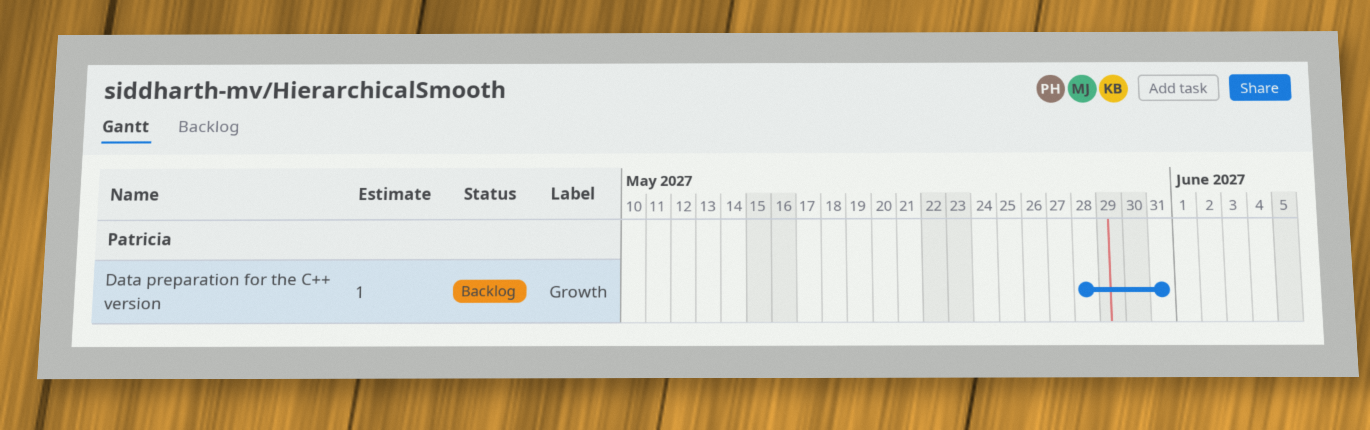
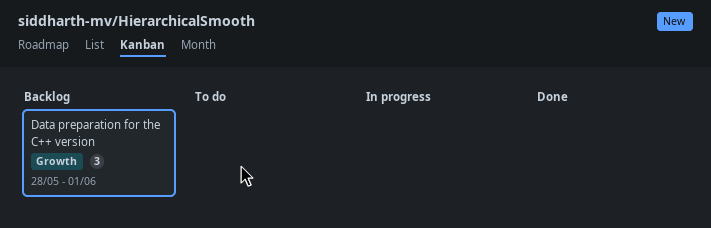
Data preparation for the C++ version, estimate: 1 -> 3
Data preparation for the C++ version, due: May 31 -> Jun 1

